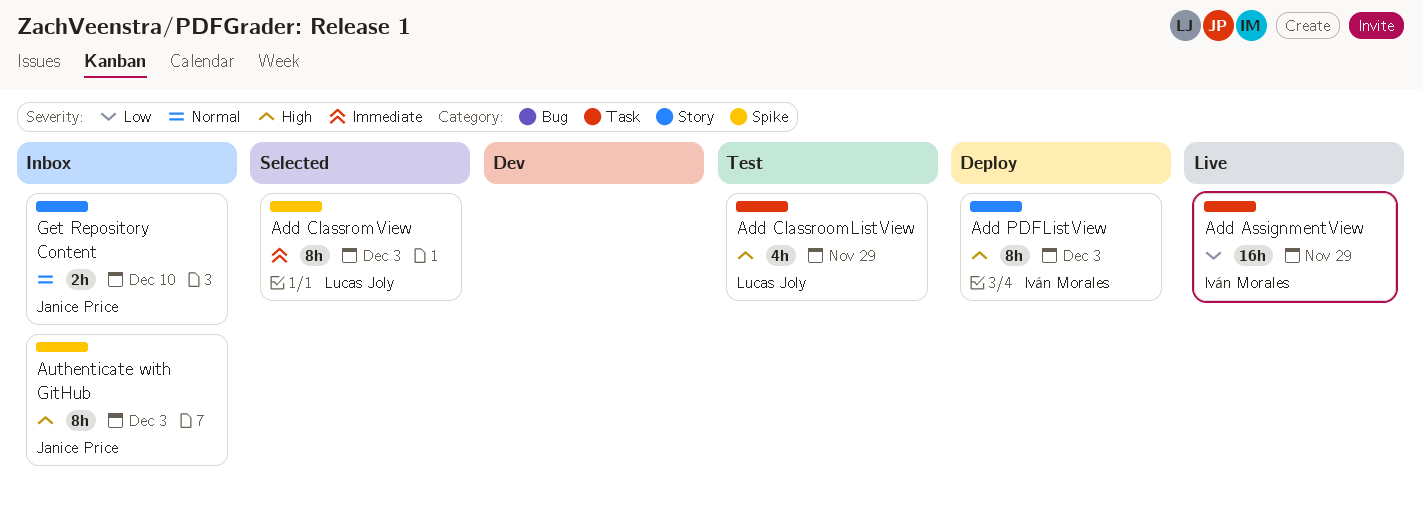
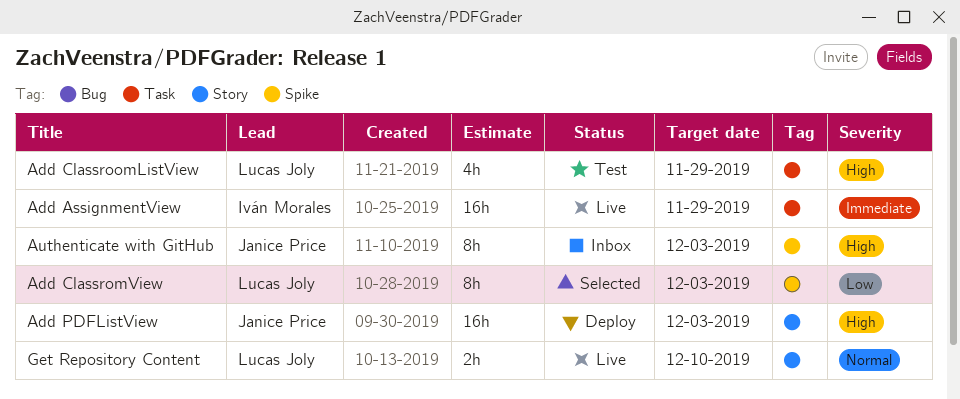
Add AssignmentView, priority: Low -> Immediate
Add ClassromView, priority: Immediate -> Low
Add PDFListView, owner: Iván Morales -> Janice Price
Add PDFListView, estimate: 8h -> 16h
Get Repository Content, status: Inbox -> Live
Get Repository Content, owner: Janice Price -> Lucas Joly

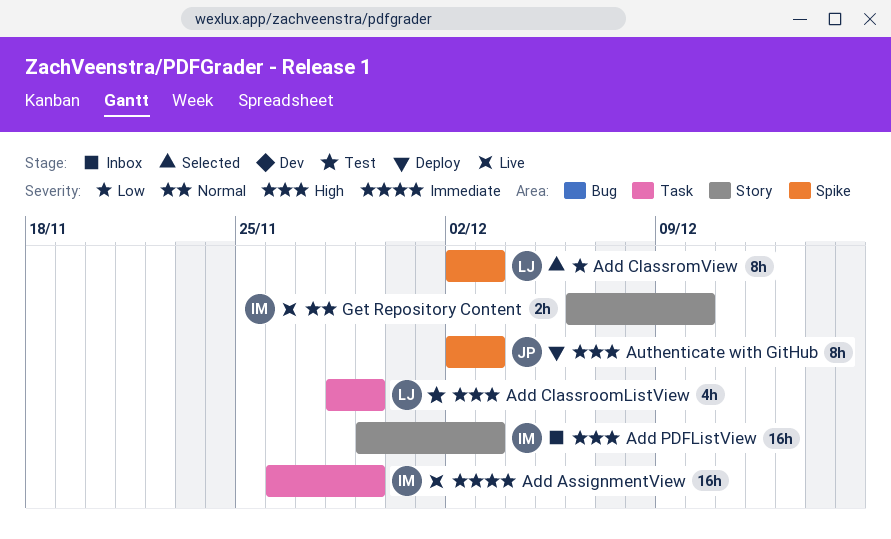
Add PDFListView, status: Deploy -> Inbox
Add PDFListView, owner: Janice Price -> Iván Morales
Authenticate with GitHub, status: Inbox -> Deploy
Get Repository Content, owner: Lucas Joly -> Iván Morales

